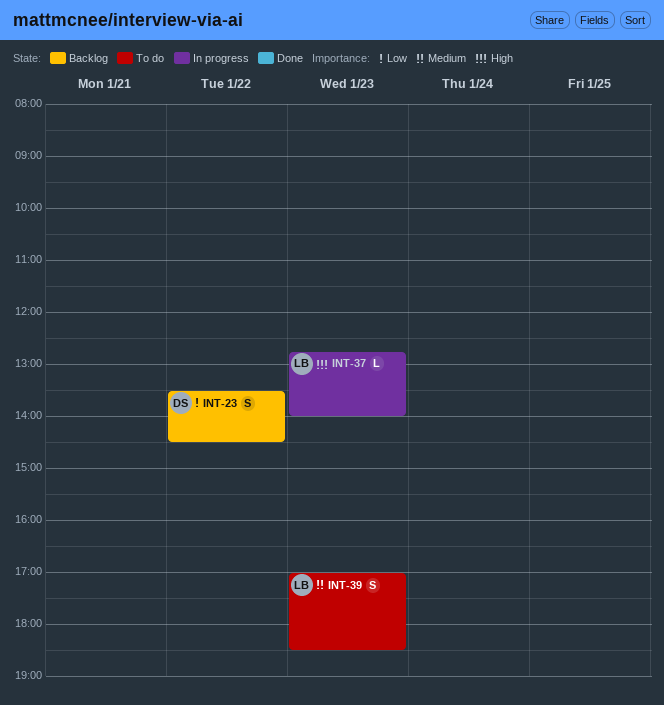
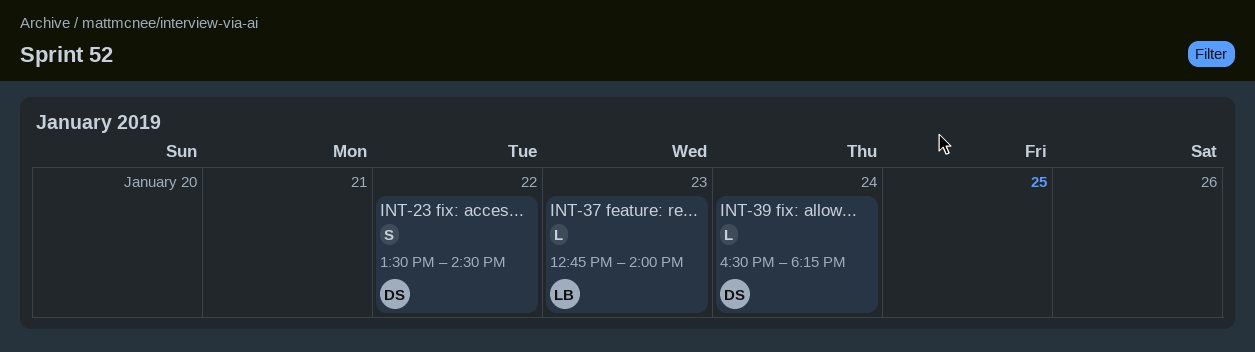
INT-39, owner: LB -> DS
INT-39, estimate: S -> L
INT-39, day: Jan 23 -> Jan 24
INT-39, begins: 17:00 -> 16:30
INT-39, ends: 18:30 -> 18:15

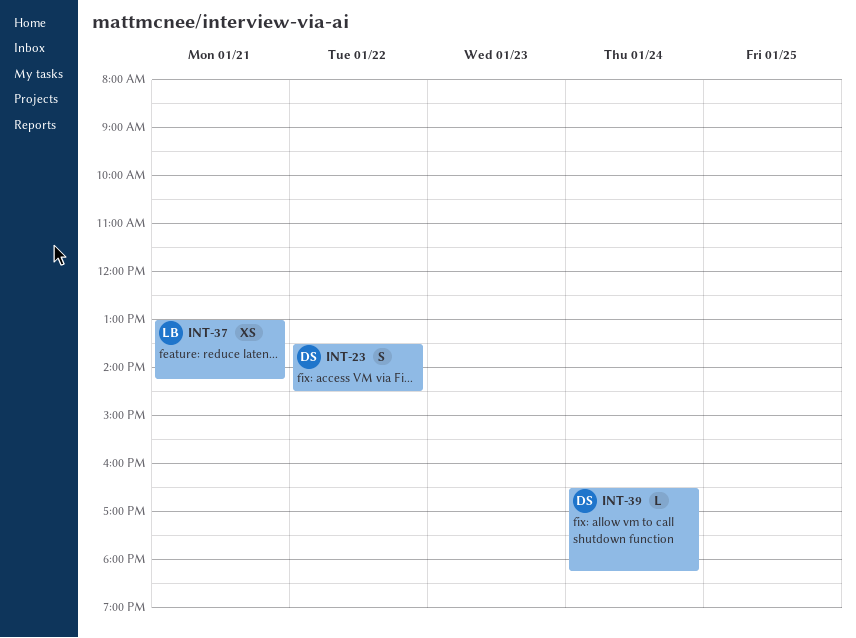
INT-37, estimate: L -> XS
INT-37, day: Jan 23 -> Jan 21
INT-37, begins: 12:45 -> 13:00
INT-37, ends: 14:00 -> 14:15

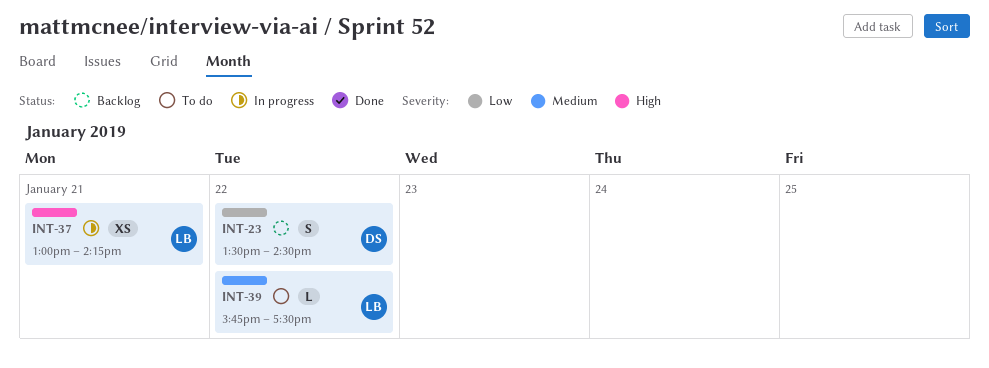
INT-39, owner: DS -> LB
INT-39, day: Jan 24 -> Jan 22
INT-39, begins: 16:30 -> 15:45
INT-39, ends: 18:15 -> 17:30

